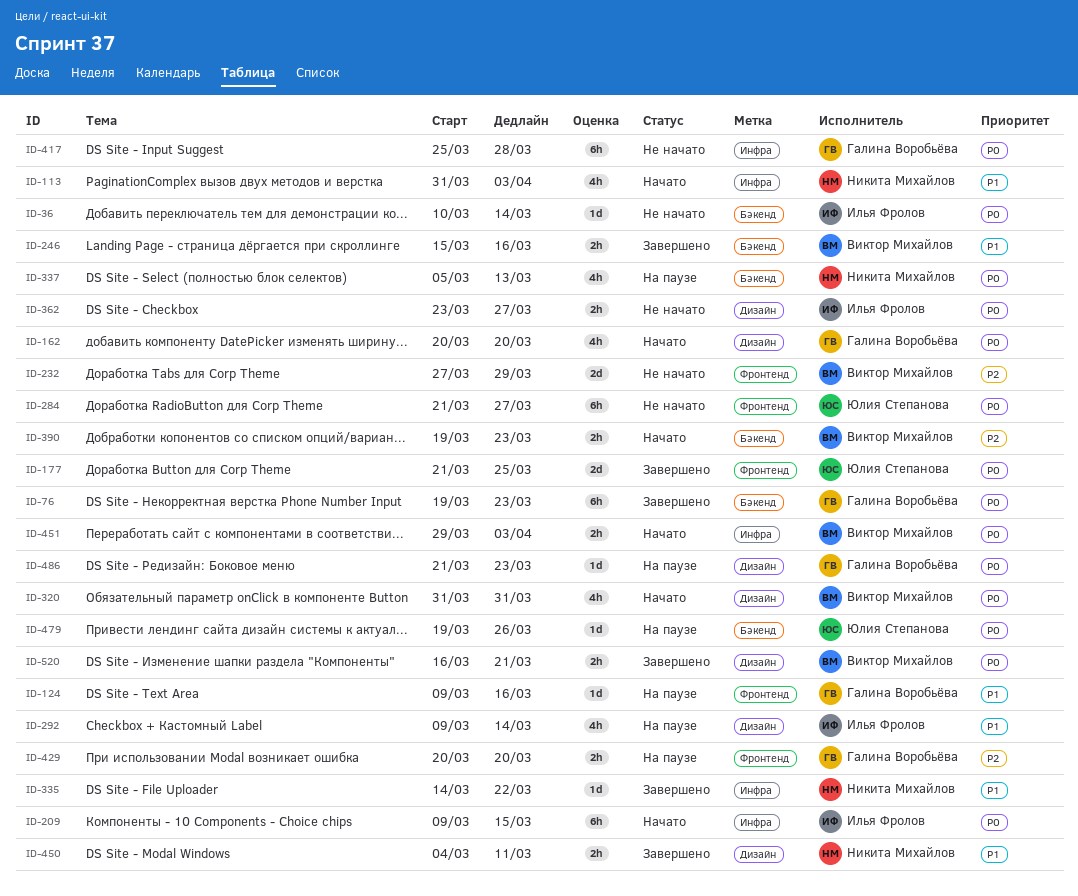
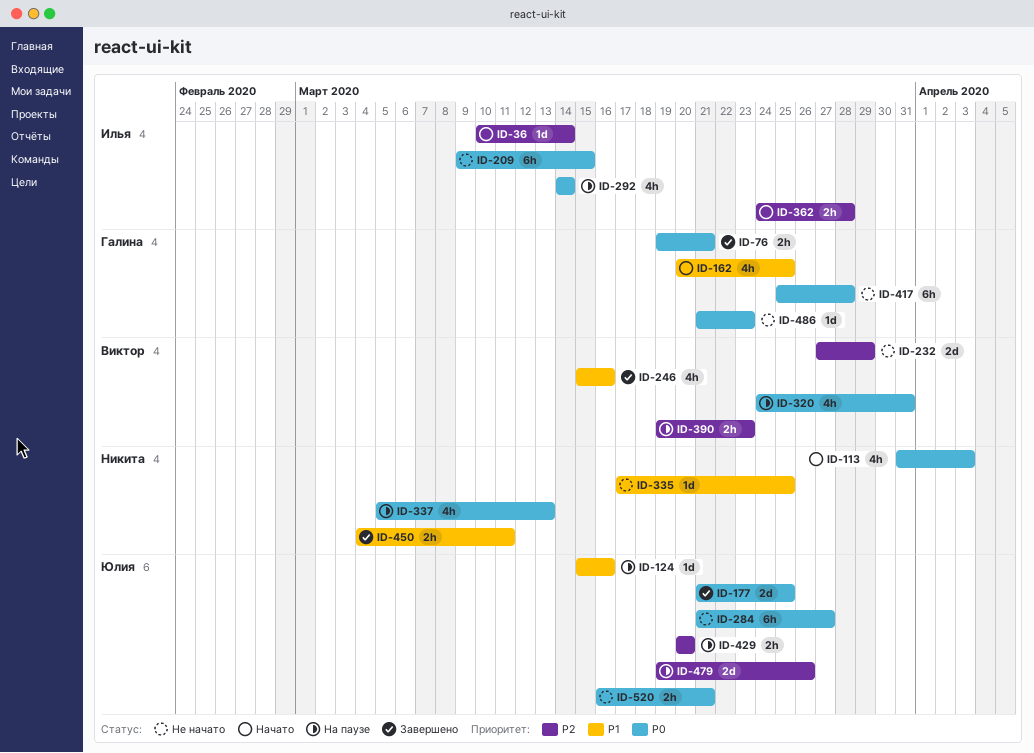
ID-36, status: Не начато -> Начато
ID-36, priority: P0 -> P2
ID-76, estimate: 6h -> 2h
ID-76, due: Mar 23 -> Mar 21
ID-113, priority: P1 -> P0
ID-124, owner: Галина Воробьёва -> Юлия Степанова
ID-124, start: Mar 9 -> Mar 15
ID-162, priority: P0 -> P1
ID-162, due: Mar 20 -> Mar 25
ID-209, status: Начато -> Не начато
ID-246, estimate: 2h -> 4h
ID-292, priority: P1 -> P0
ID-292, start: Mar 9 -> Mar 14
ID-320, status: Начато -> На паузе
ID-320, start: Mar 31 -> Mar 24
ID-335, status: Завершено -> Не начато
ID-335, start: Mar 14 -> Mar 17
ID-335, due: Mar 22 -> Mar 25
ID-362, status: Не начато -> Начато
ID-362, priority: P0 -> P2
ID-362, start: Mar 23 -> Mar 24
ID-362, due: Mar 27 -> Mar 28
ID-390, status: Начато -> На паузе
ID-429, owner: Галина Воробьёва -> Юлия Степанова
ID-451: present -> none
ID-479, priority: P0 -> P2
ID-479, estimate: 1d -> 2d
ID-486, status: На паузе -> Не начато
ID-520, status: Завершено -> Не начато
ID-520, owner: Виктор Михайлов -> Юлия Степанова

